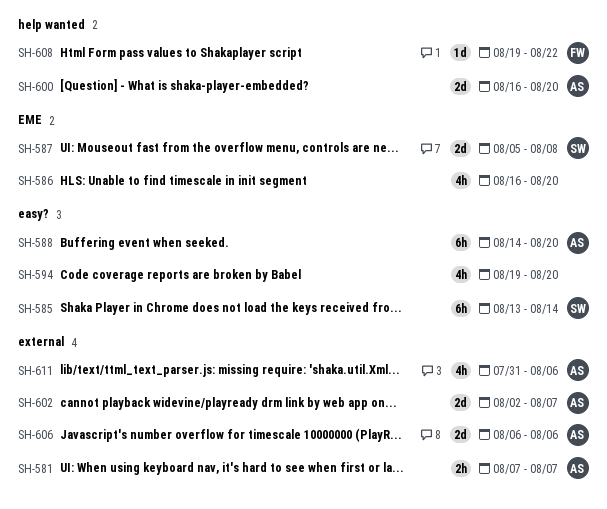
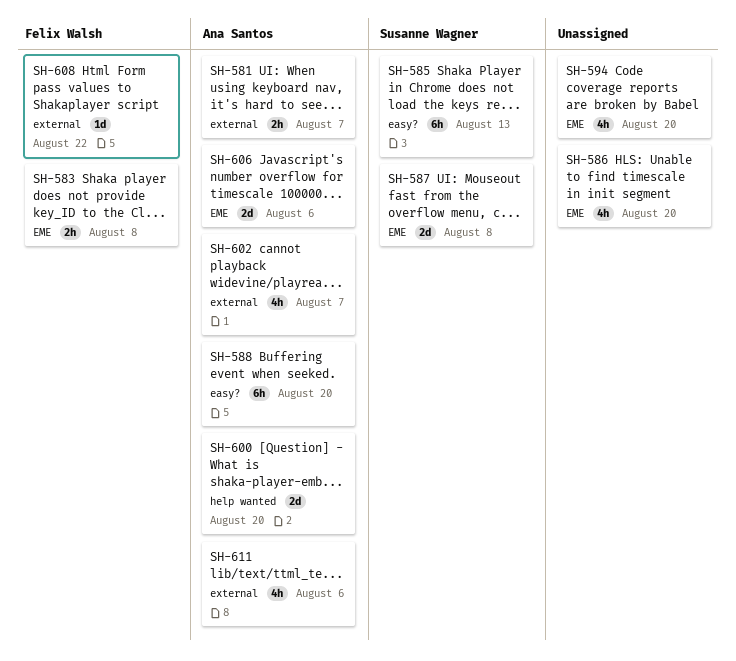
SH-583: none -> present
SH-585, due: Aug 14 -> Aug 13
SH-594, label: easy? -> EME
SH-602, estimate: 2d -> 4h
SH-606, label: external -> EME
SH-608, label: help wanted -> external

